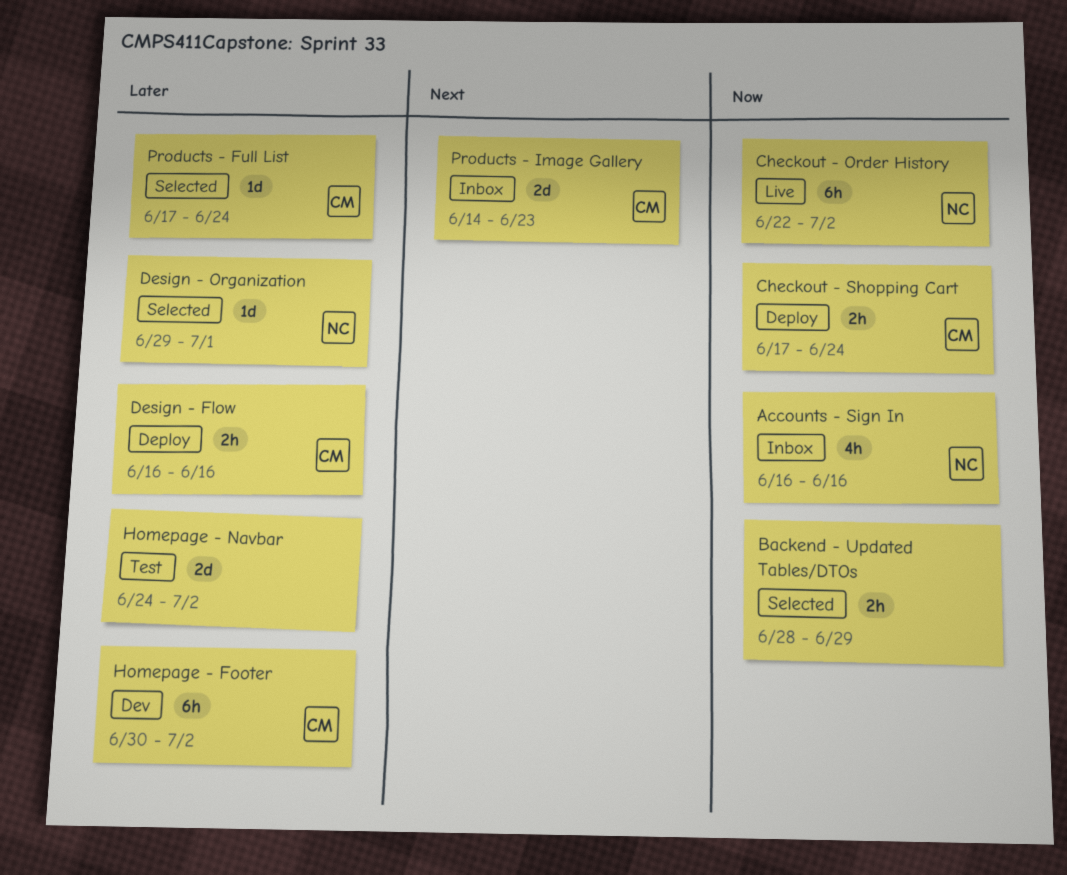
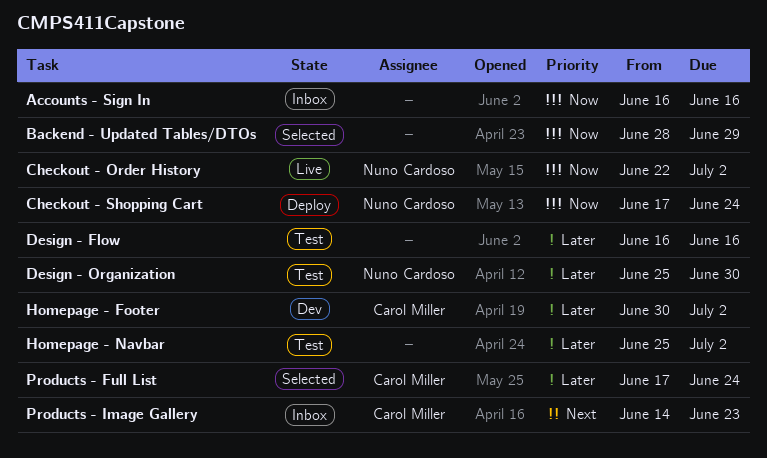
Accounts - Sign In, owner: Nuno Cardoso -> none
Checkout - Shopping Cart, owner: Carol Miller -> Nuno Cardoso
Design - Flow, status: Deploy -> Test
Design - Flow, owner: Carol Miller -> none
Design - Organization, status: Selected -> Test
Design - Organization, start: Jun 29 -> Jun 25
Design - Organization, due: Jul 1 -> Jun 30
Homepage - Navbar, start: Jun 24 -> Jun 25

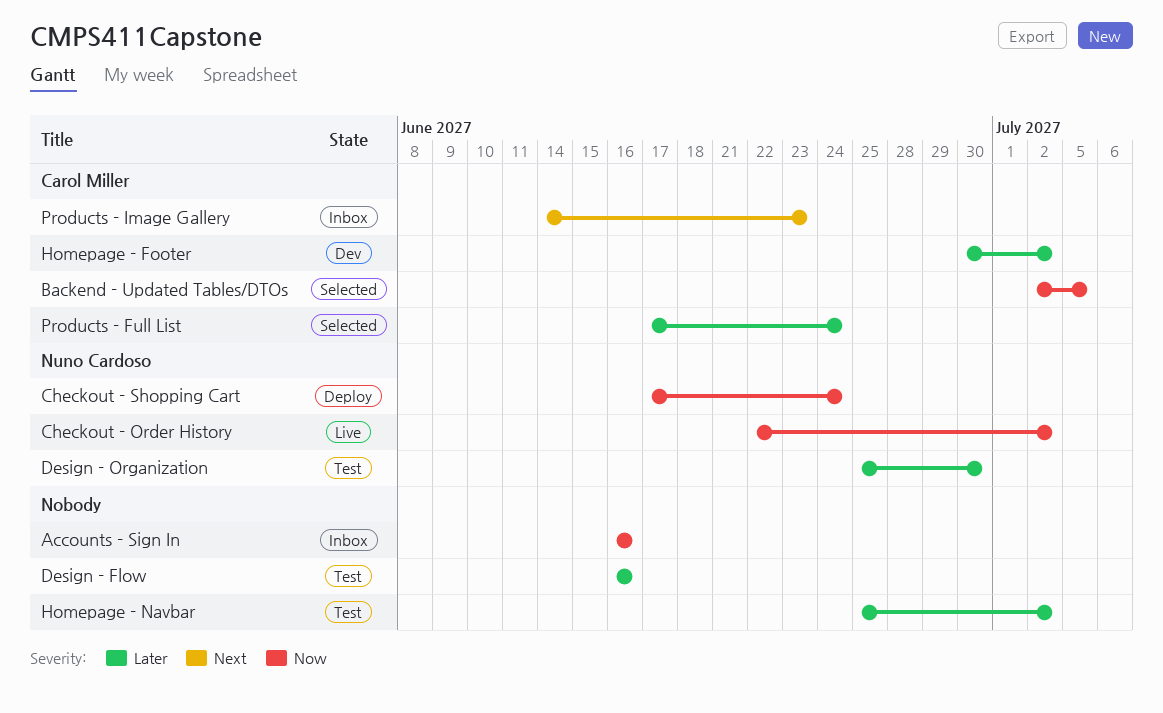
Backend - Updated Tables/DTOs, owner: none -> Carol Miller
Backend - Updated Tables/DTOs, start: Jun 28 -> Jul 2
Backend - Updated Tables/DTOs, due: Jun 29 -> Jul 5

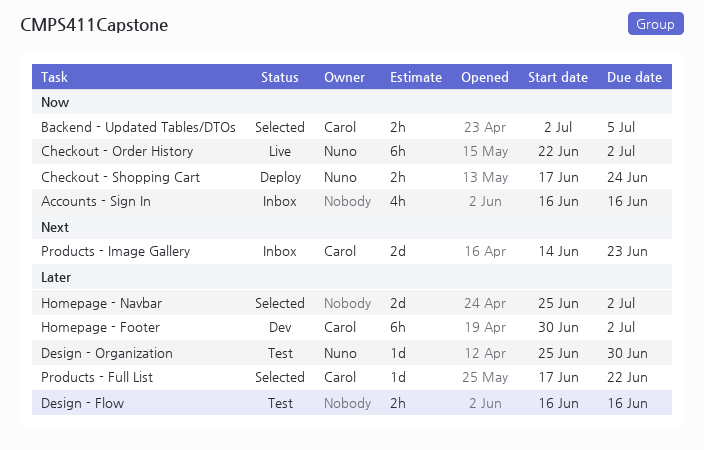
Homepage - Navbar, status: Test -> Selected
Products - Full List, due: Jun 24 -> Jun 22

